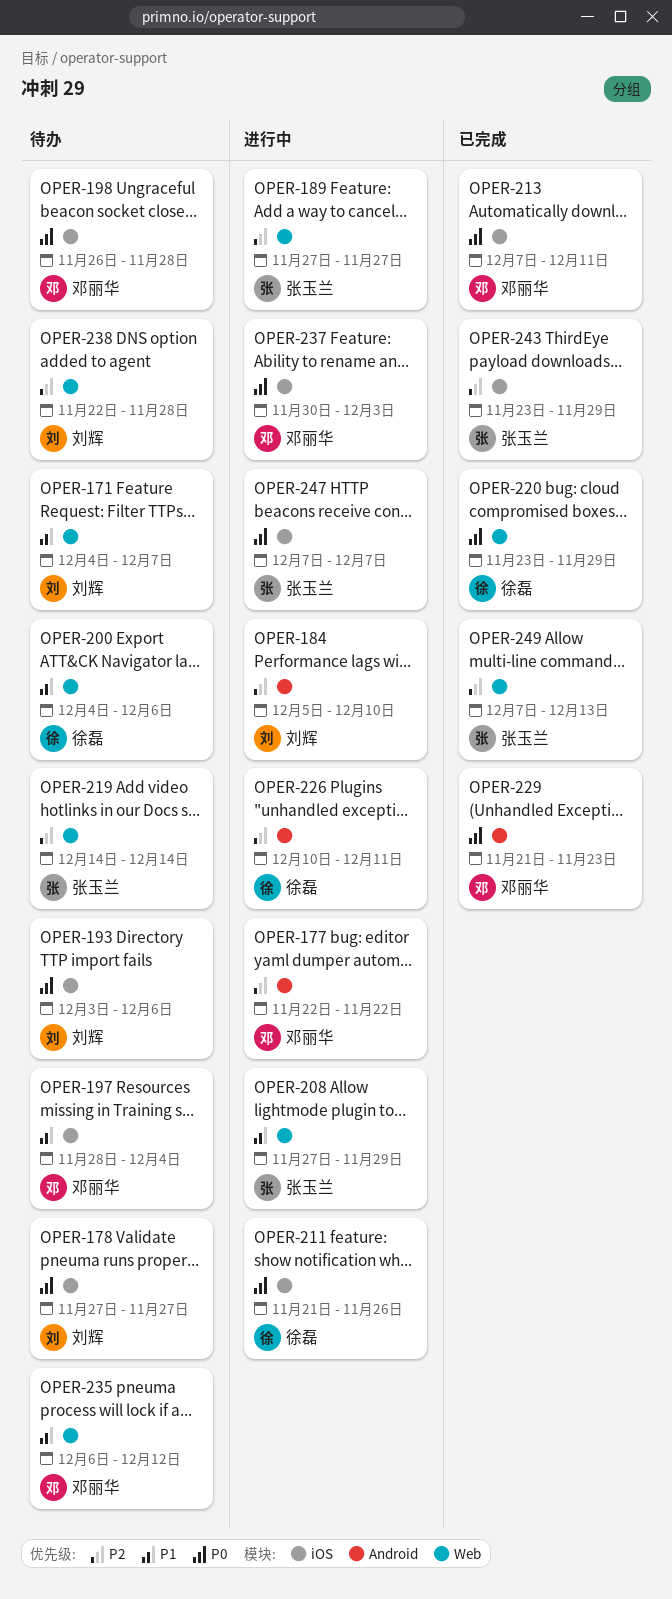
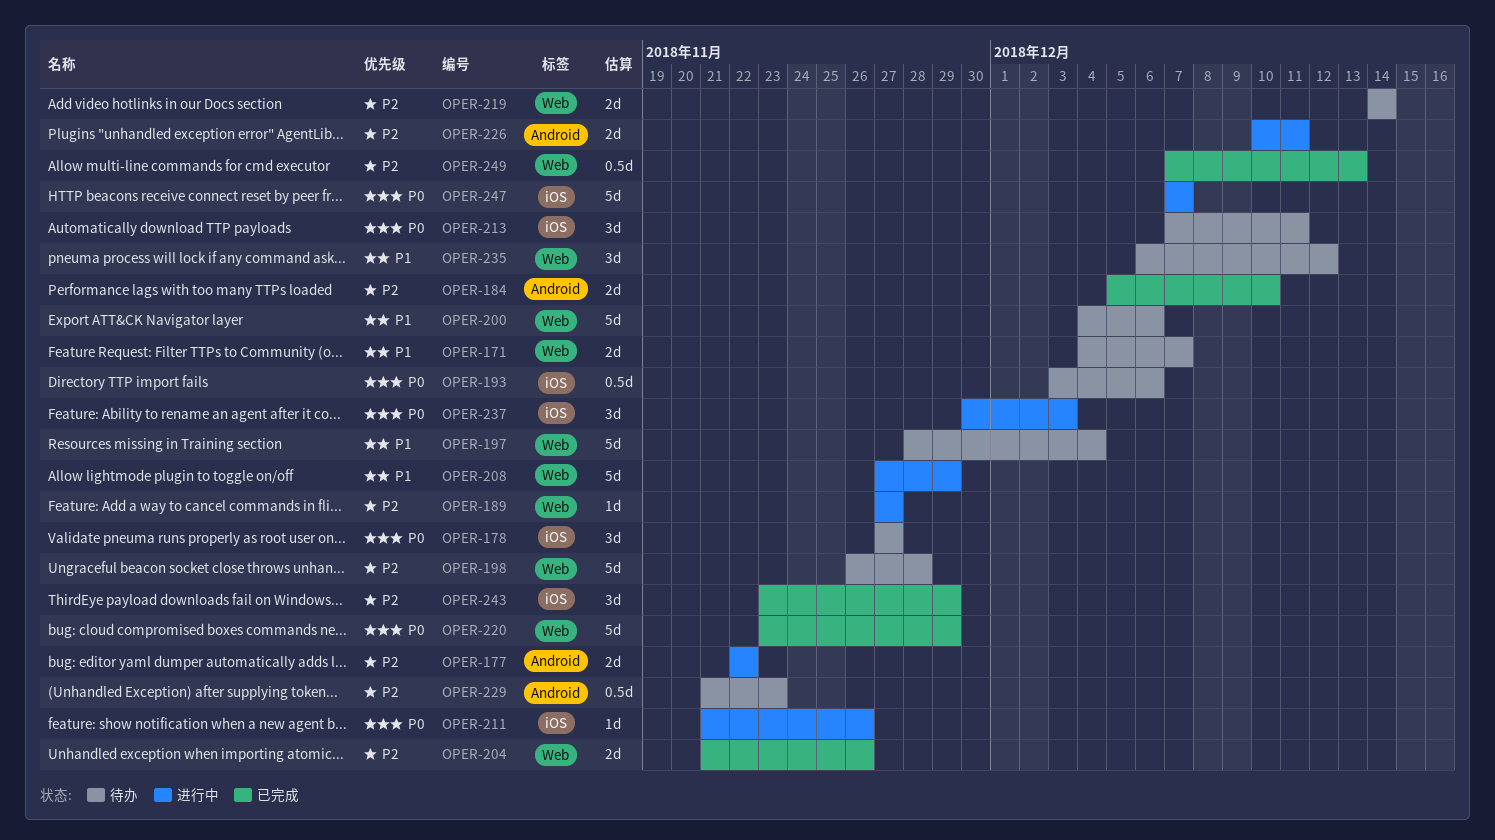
OPER-184, status: 进行中 -> 已完成
OPER-197, label: iOS -> Web
OPER-198, priority: P0 -> P2
OPER-198, label: iOS -> Web
OPER-204: none -> present
OPER-213, status: 已完成 -> 待办
OPER-229, status: 已完成 -> 待办
OPER-229, priority: P0 -> P2
OPER-238: present -> none

